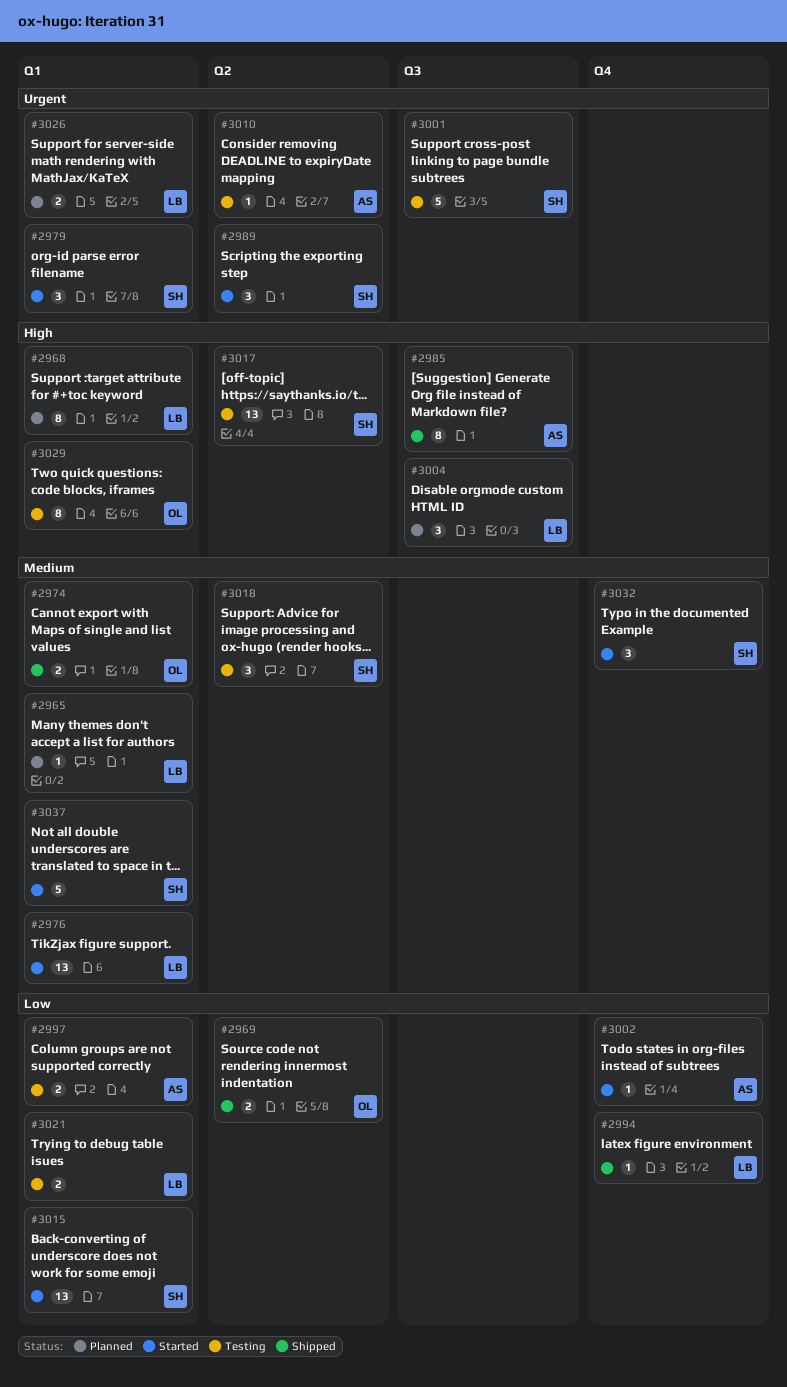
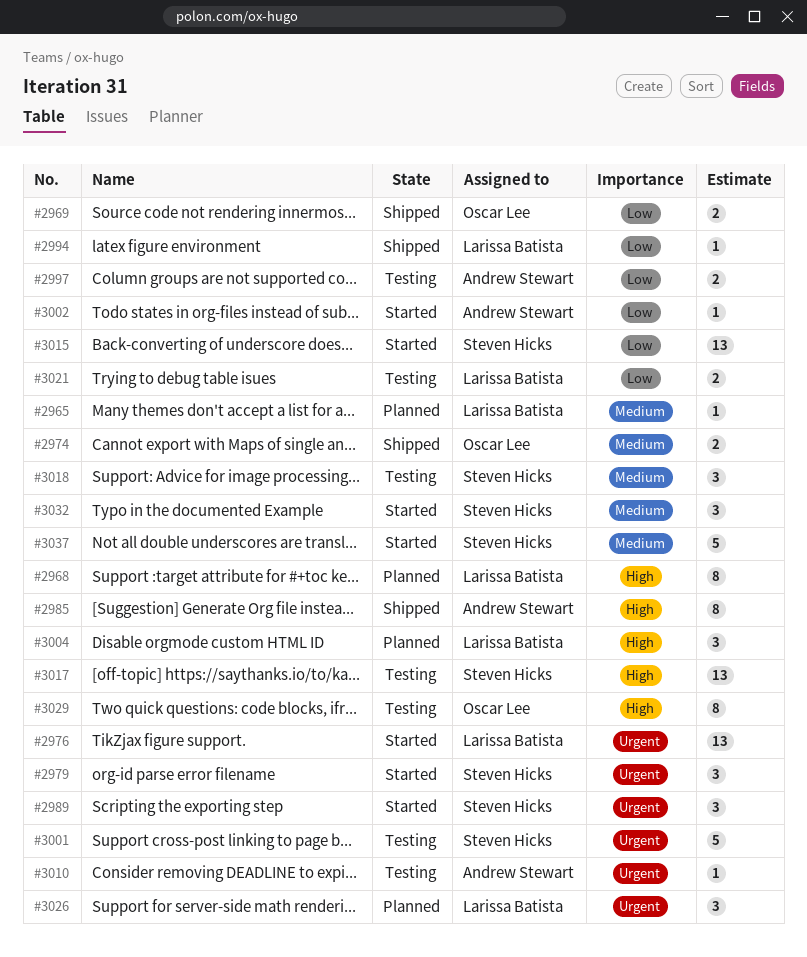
#2976, priority: Medium -> Urgent
#3026, estimate: 2 -> 3

